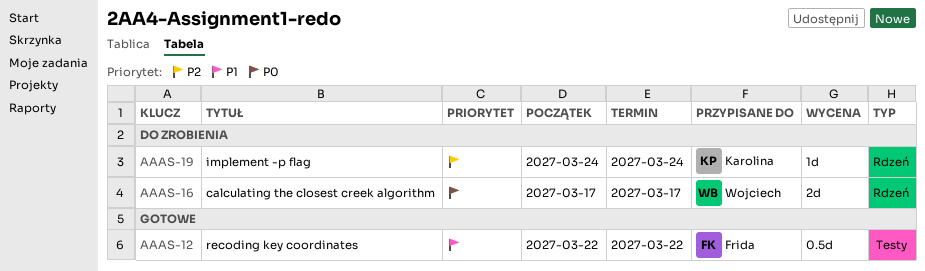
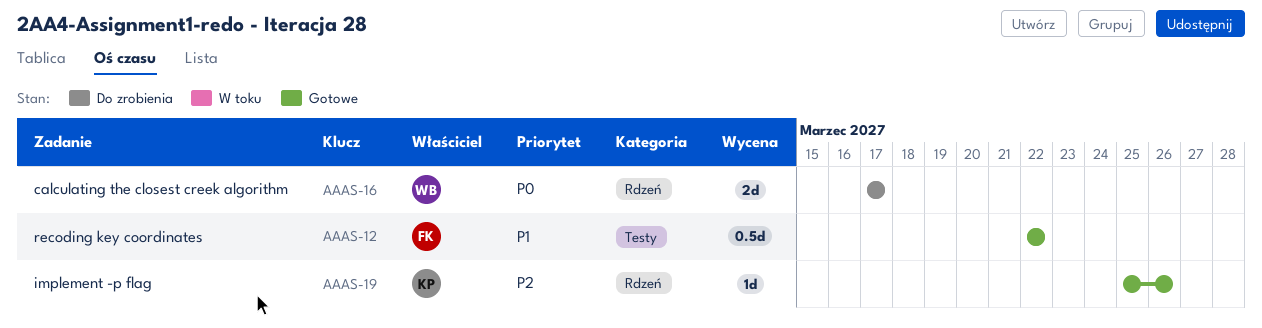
AAAS-19, status: Do zrobienia -> Gotowe
AAAS-19, start: Mar 24 -> Mar 25
AAAS-19, due: Mar 24 -> Mar 26

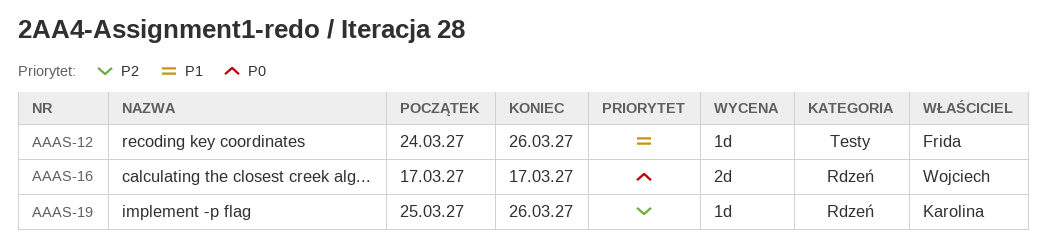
AAAS-12, estimate: 0.5d -> 1d
AAAS-12, start: Mar 22 -> Mar 24
AAAS-12, due: Mar 22 -> Mar 26

